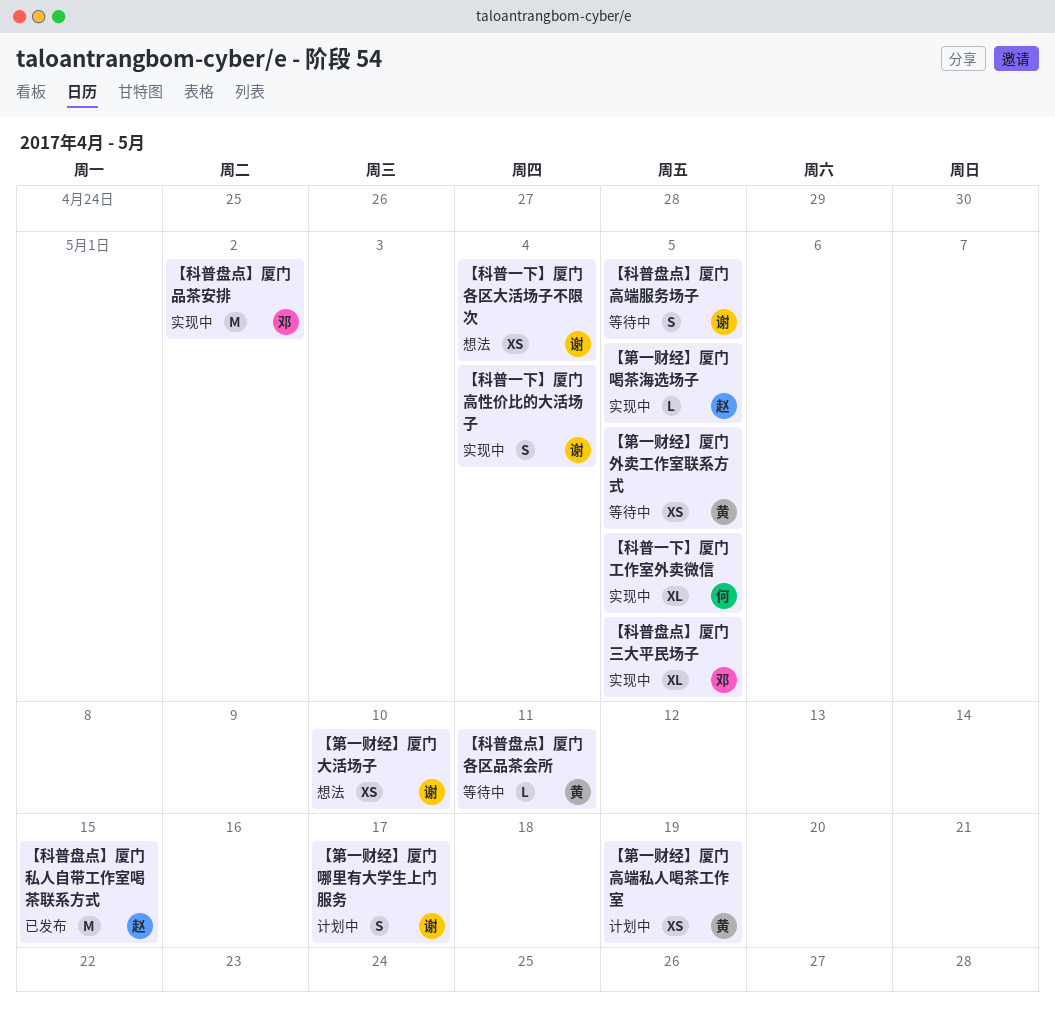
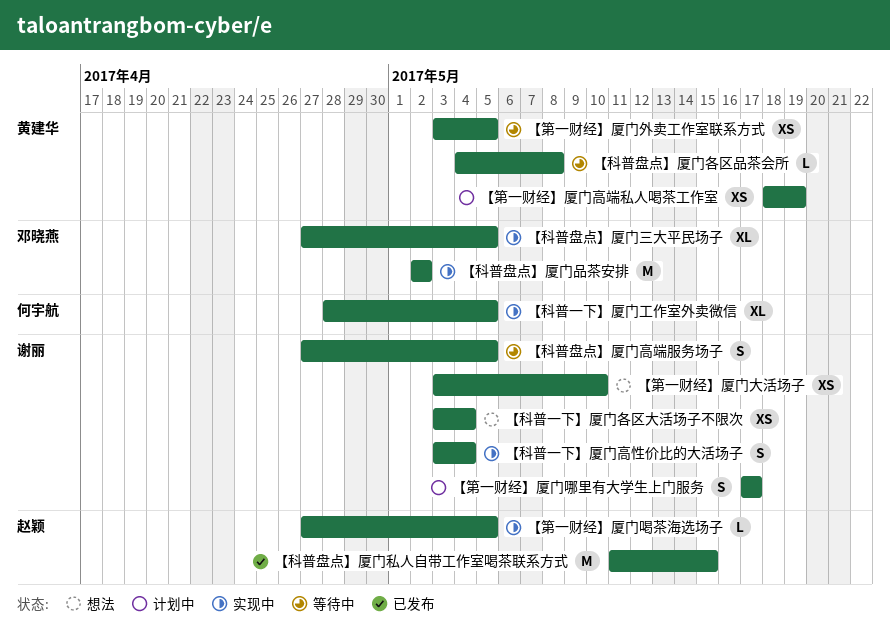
【科普盘点】厦门各区品茶会所, due: May 11 -> May 8

